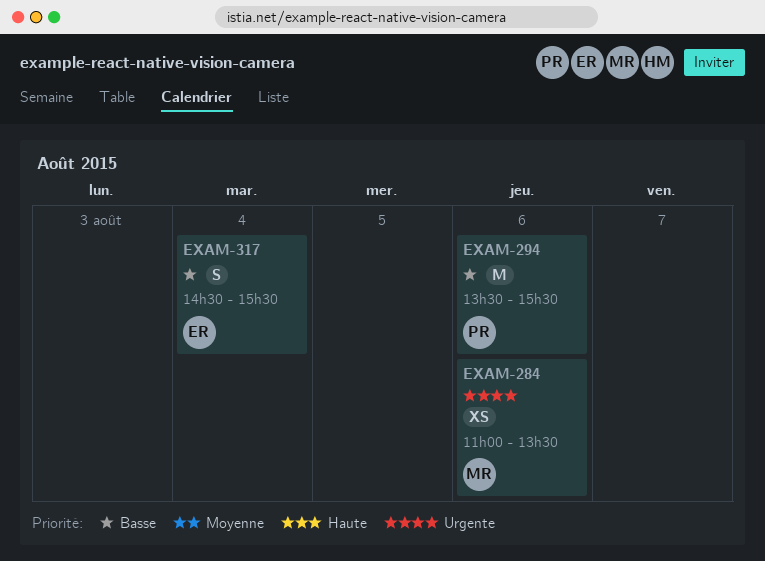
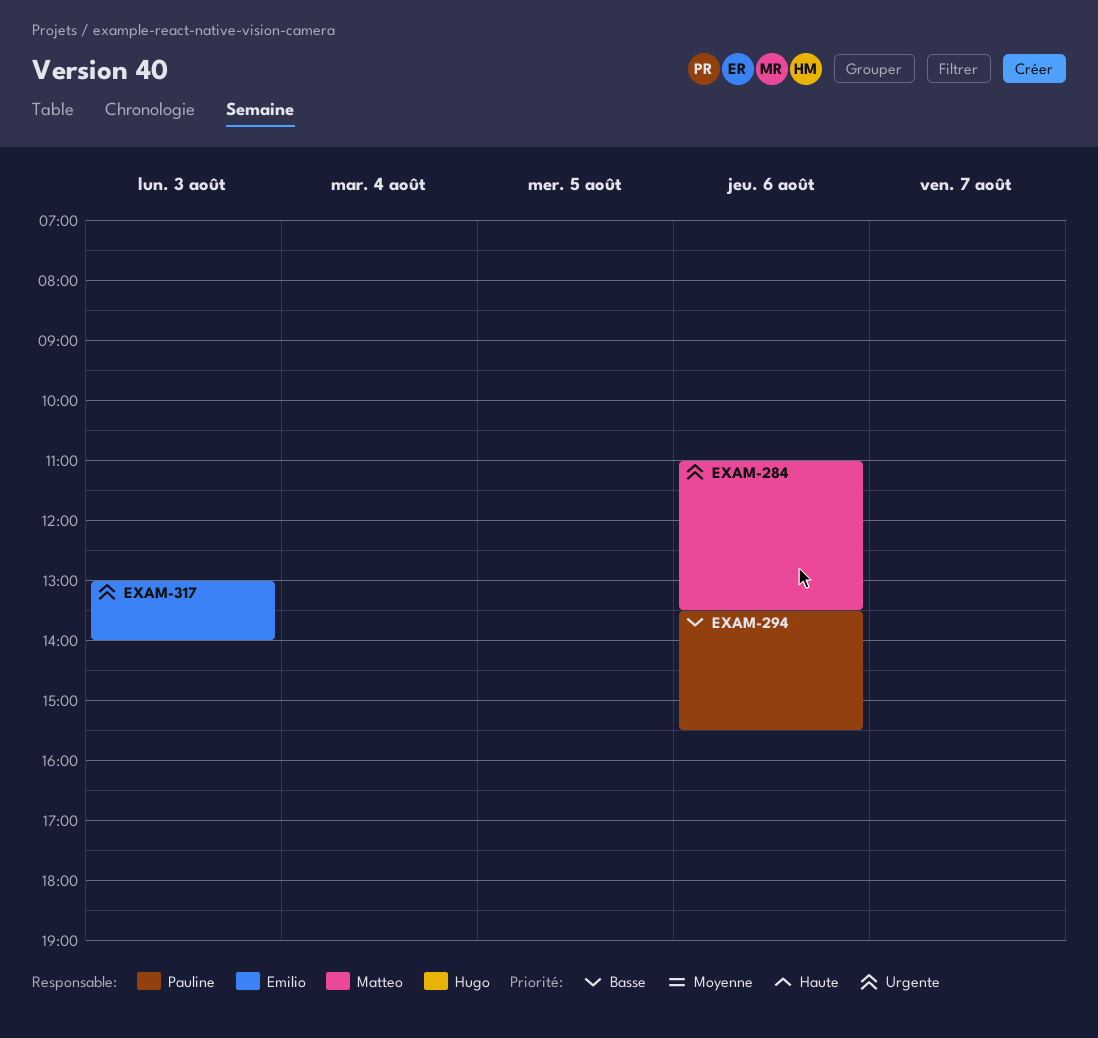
EXAM-317, priority: Basse -> Urgente
EXAM-317, day: Aug 4 -> Aug 3
EXAM-317, begins: 14:30 -> 13:00
EXAM-317, ends: 15:30 -> 14:00

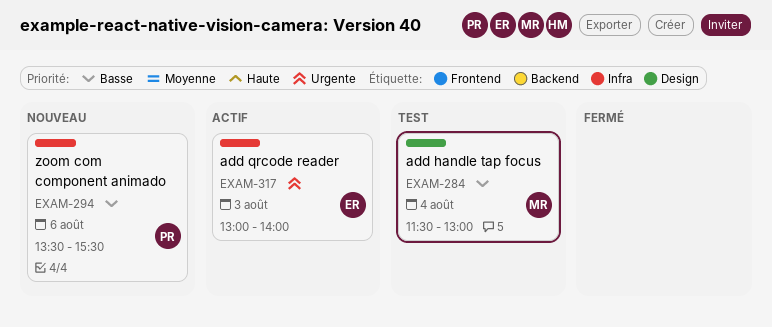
EXAM-284, priority: Urgente -> Basse
EXAM-284, day: Aug 6 -> Aug 4
EXAM-284, begins: 11:00 -> 11:30
EXAM-284, ends: 13:30 -> 13:00

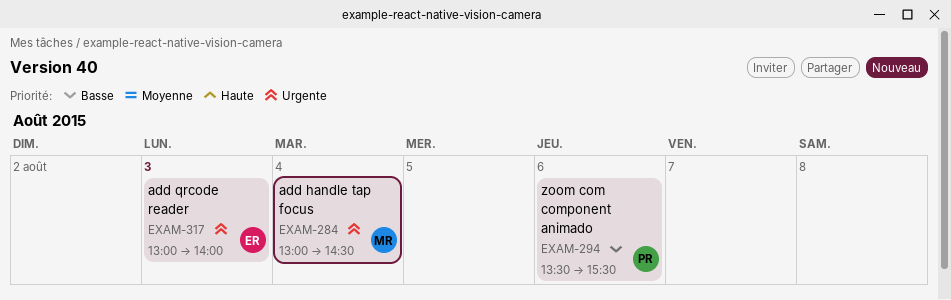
EXAM-284, priority: Basse -> Urgente
EXAM-284, begins: 11:30 -> 13:00
EXAM-284, ends: 13:00 -> 14:30

